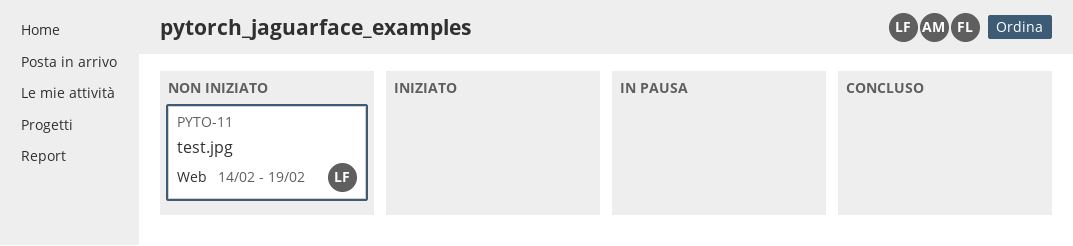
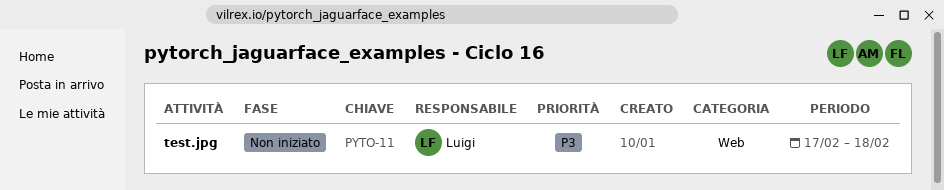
PYTO-11, start: Feb 14 -> Feb 17
PYTO-11, due: Feb 19 -> Feb 18

